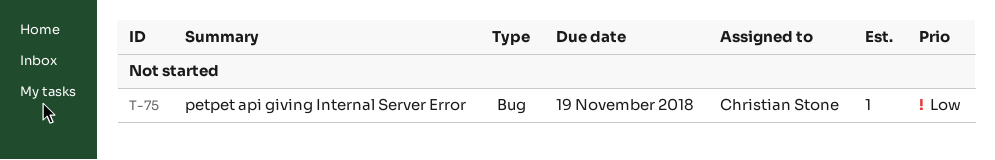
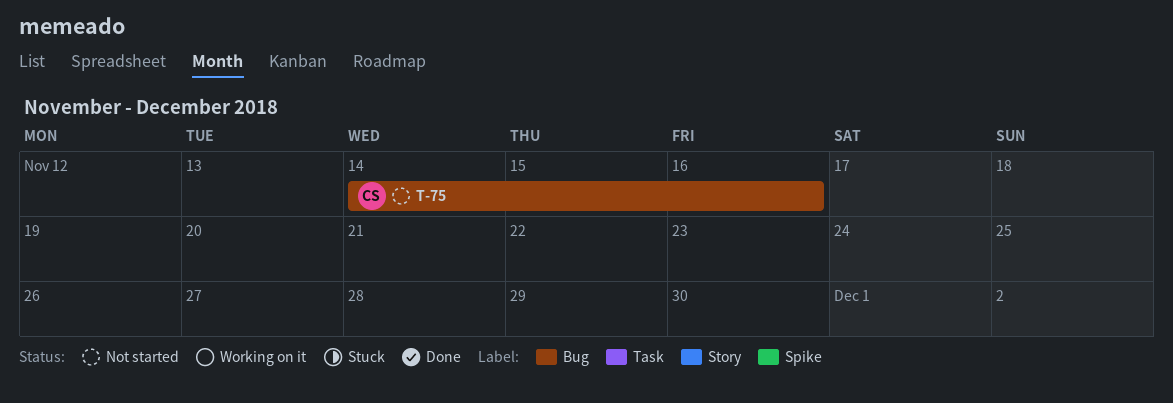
T-75, due: Nov 19 -> Nov 16

